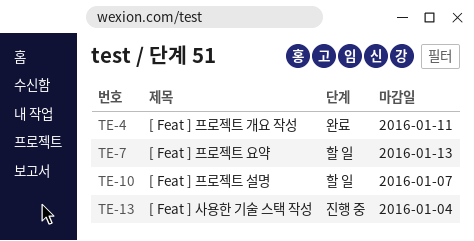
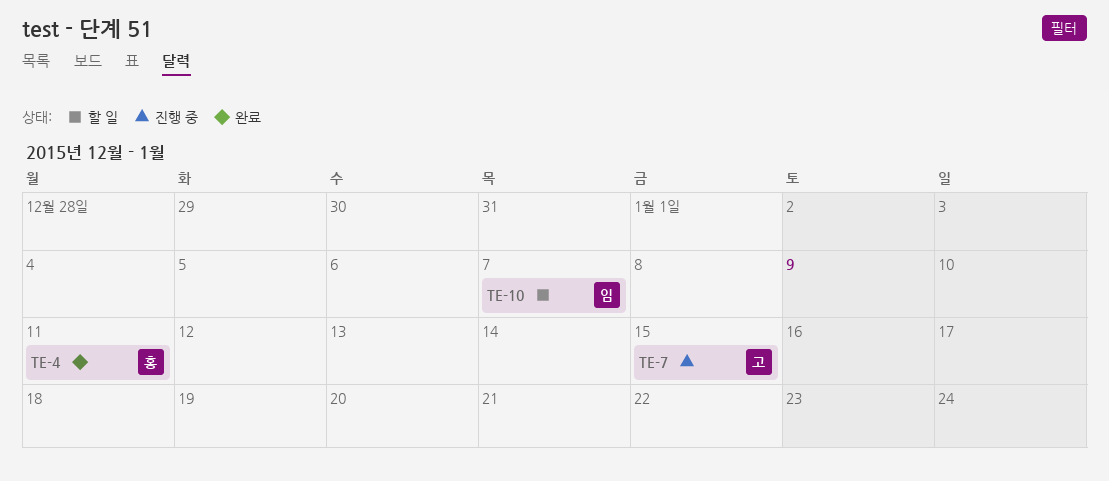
TE-7, status: 할 일 -> 진행 중
TE-7, due: Jan 13 -> Jan 15
TE-13: present -> none

